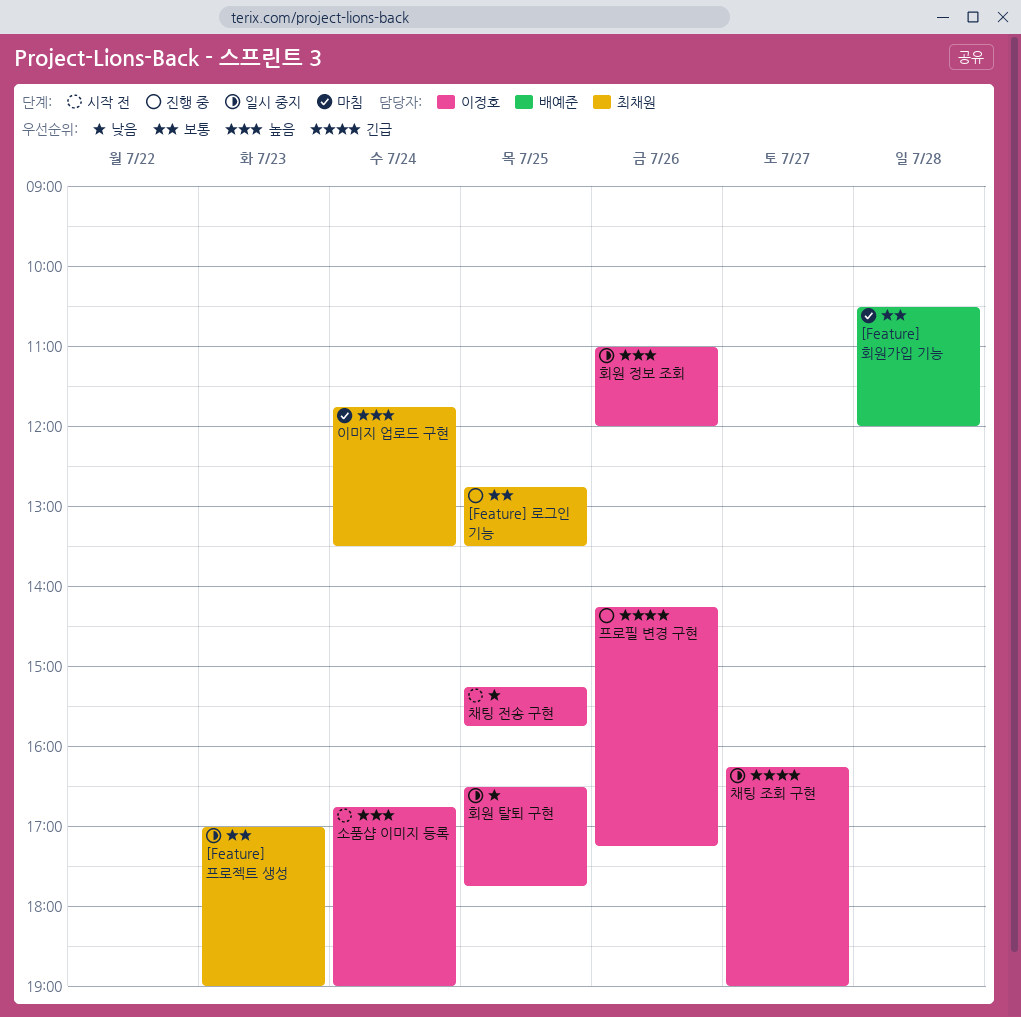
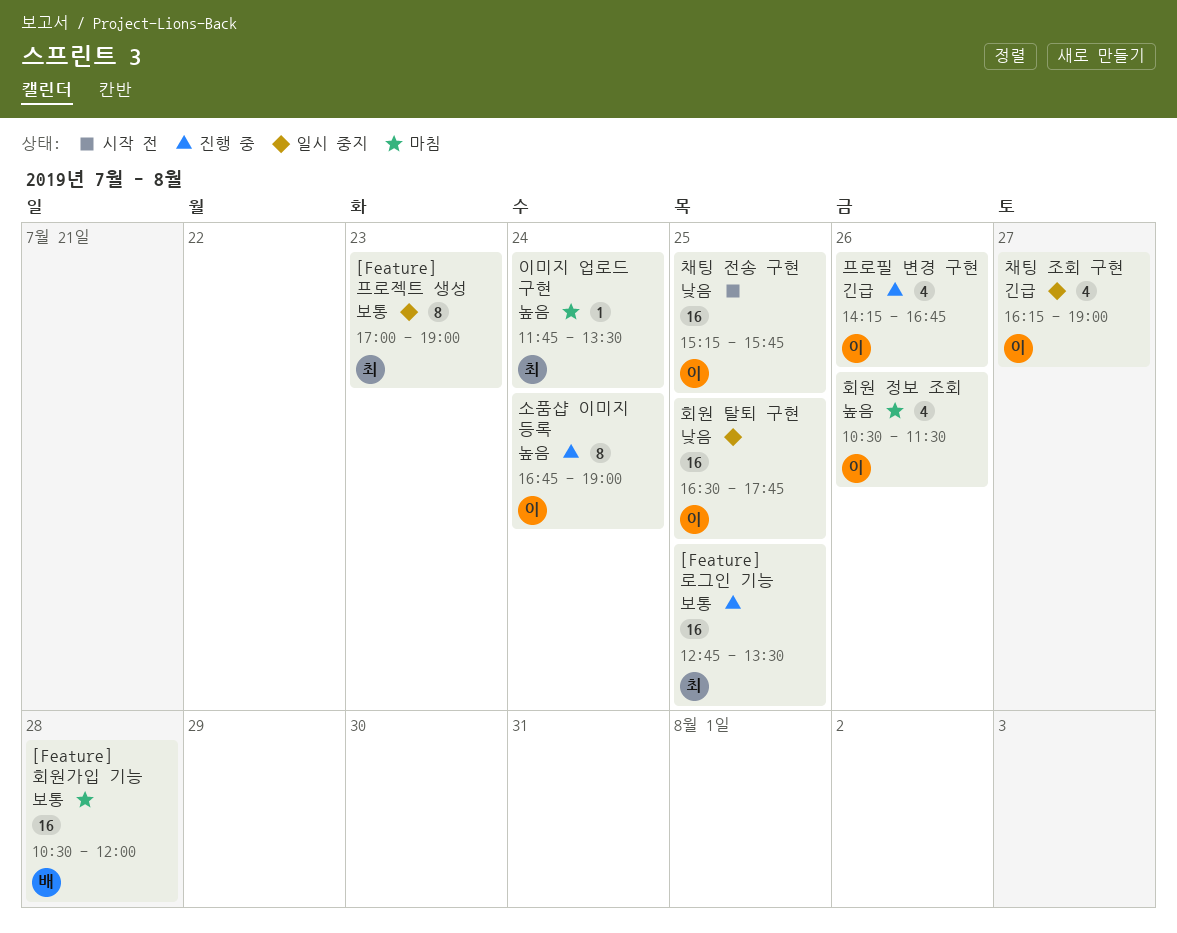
소품샵 이미지 등록, status: 시작 전 -> 진행 중
프로필 변경 구현, ends: 17:15 -> 16:45
회원 정보 조회, status: 일시 중지 -> 마침
회원 정보 조회, begins: 11:00 -> 10:30
회원 정보 조회, ends: 12:00 -> 11:30

